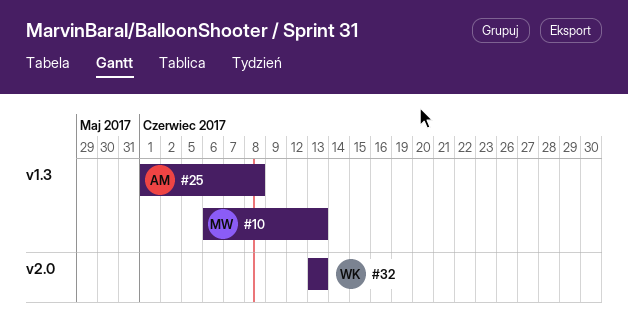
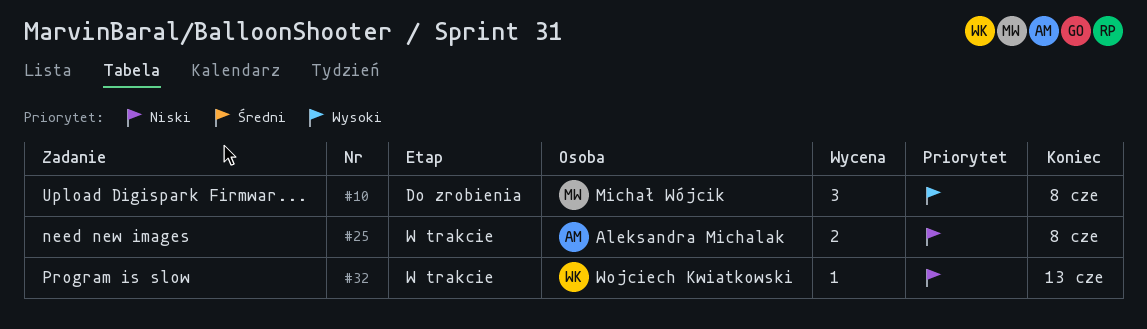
#10, due: Jun 13 -> Jun 8

